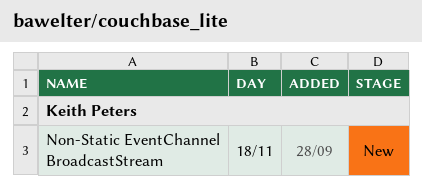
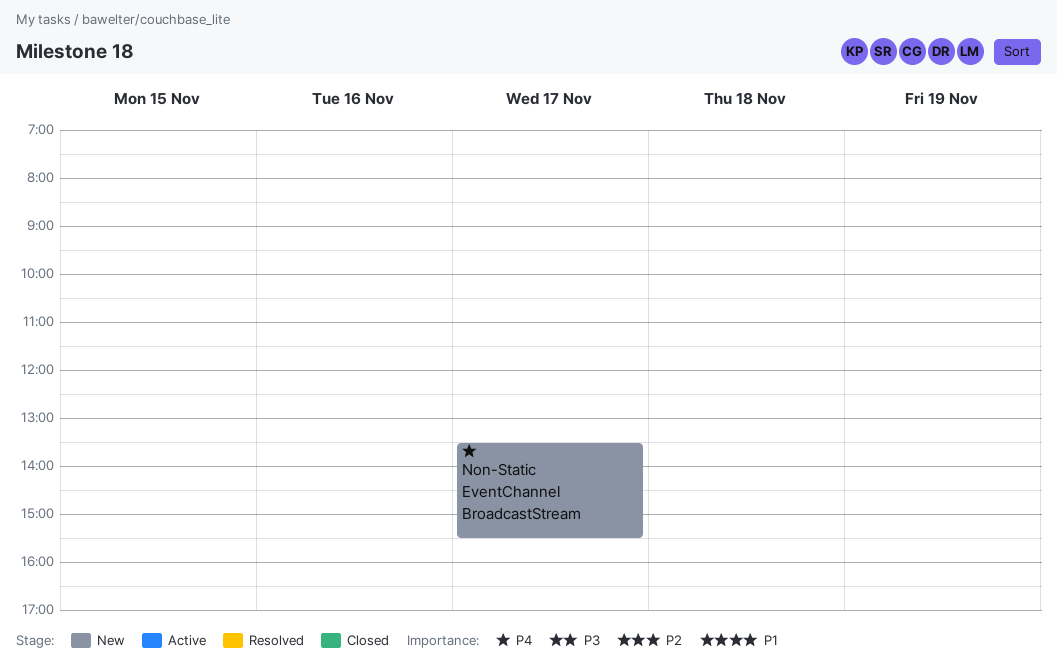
Non-Static EventChannel BroadcastStream, day: Nov 18 -> Nov 17

